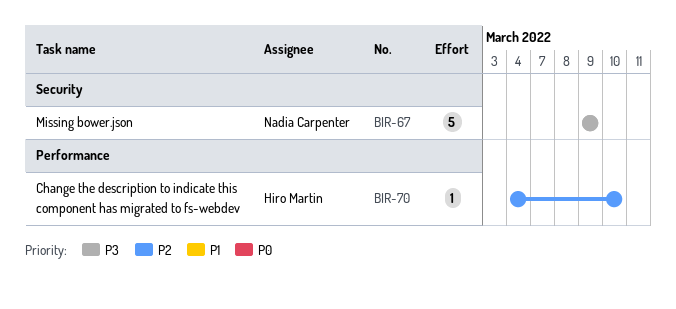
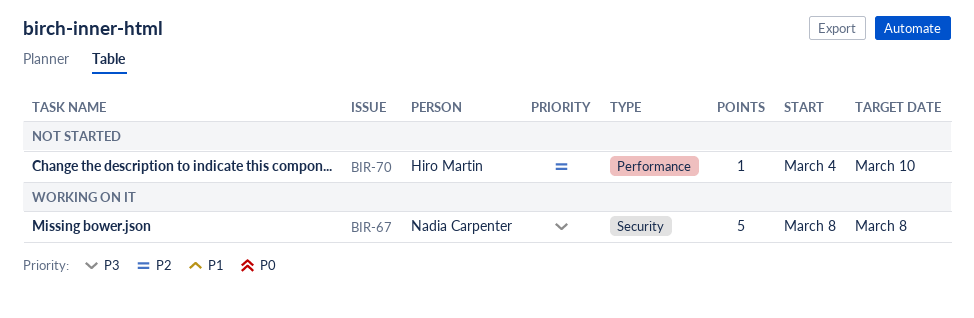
BIR-67, start: Mar 9 -> Mar 8
BIR-67, due: Mar 9 -> Mar 8

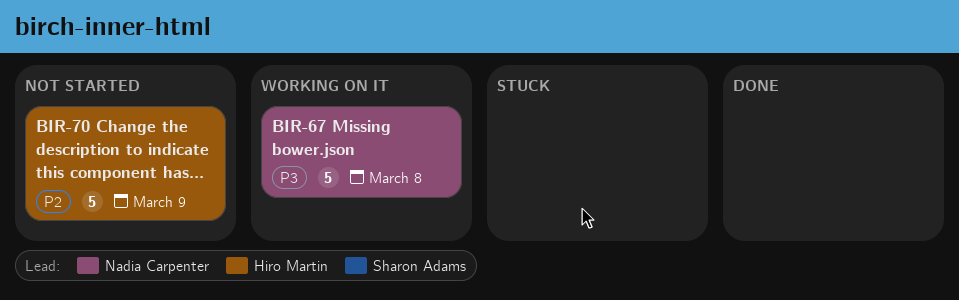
BIR-70, estimate: 1 -> 5
BIR-70, due: Mar 10 -> Mar 9

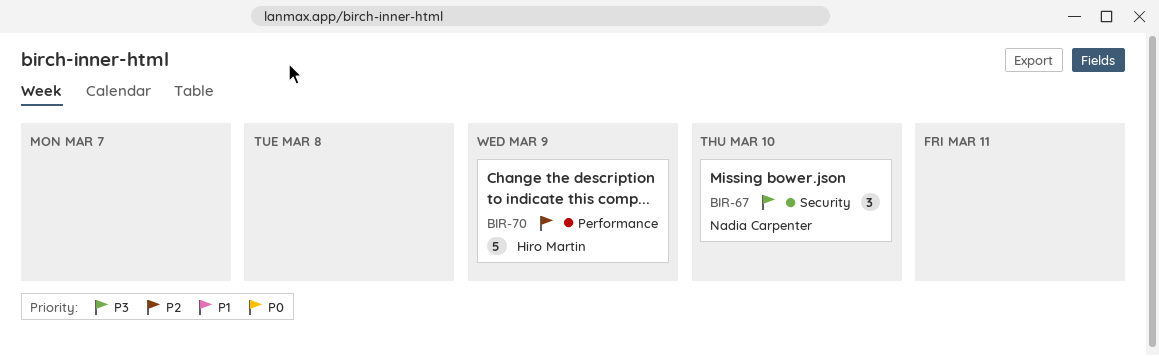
BIR-67, estimate: 5 -> 3
BIR-67, due: Mar 8 -> Mar 10

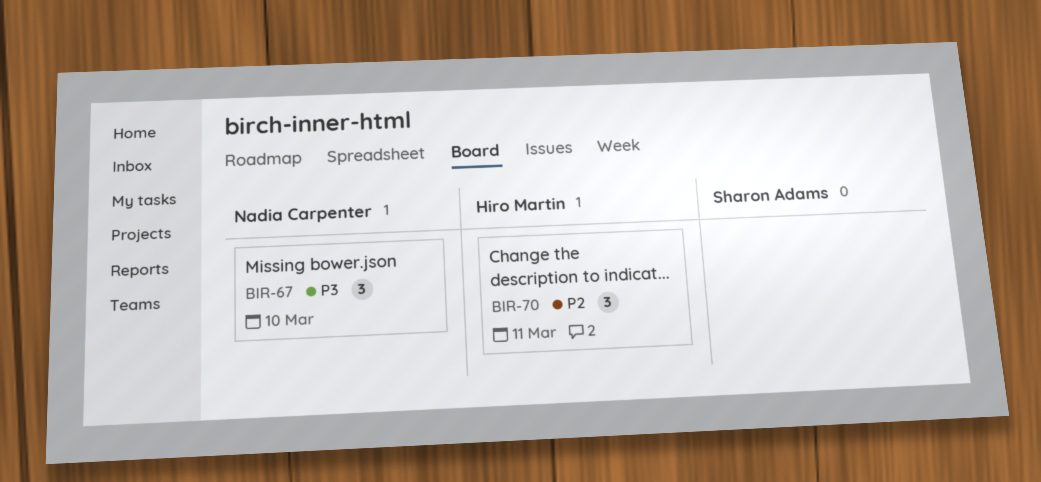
BIR-70, estimate: 5 -> 3
BIR-70, due: Mar 9 -> Mar 11

